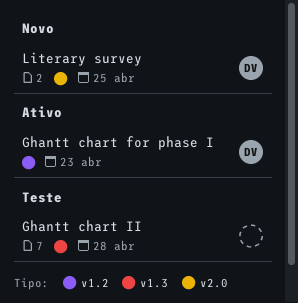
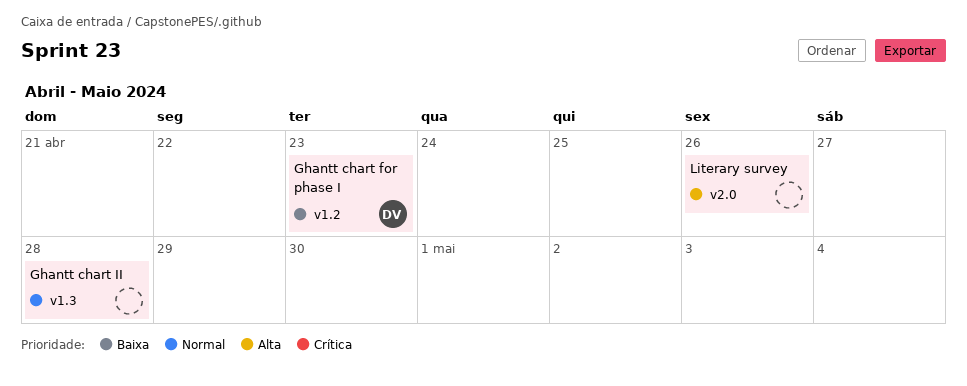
Literary survey, owner: DV -> none
Literary survey, due: Apr 25 -> Apr 26

